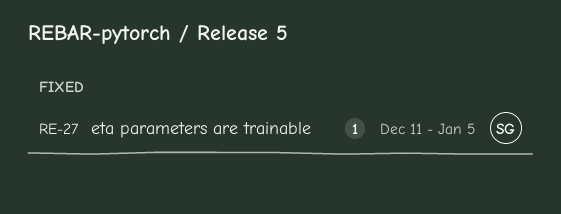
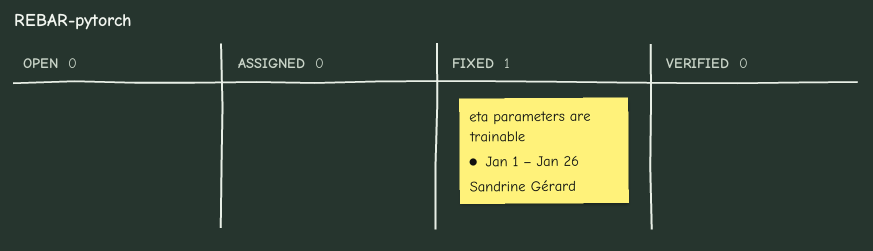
eta parameters are trainable, start: Dec 11 -> Jan 1
eta parameters are trainable, due: Jan 5 -> Jan 26

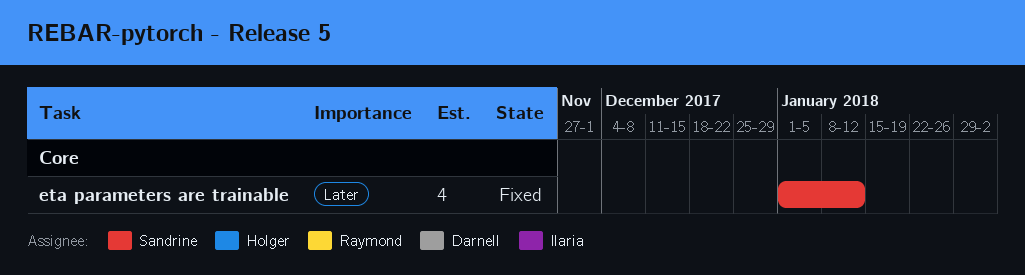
eta parameters are trainable, estimate: 1 -> 4
eta parameters are trainable, due: Jan 26 -> Jan 12

